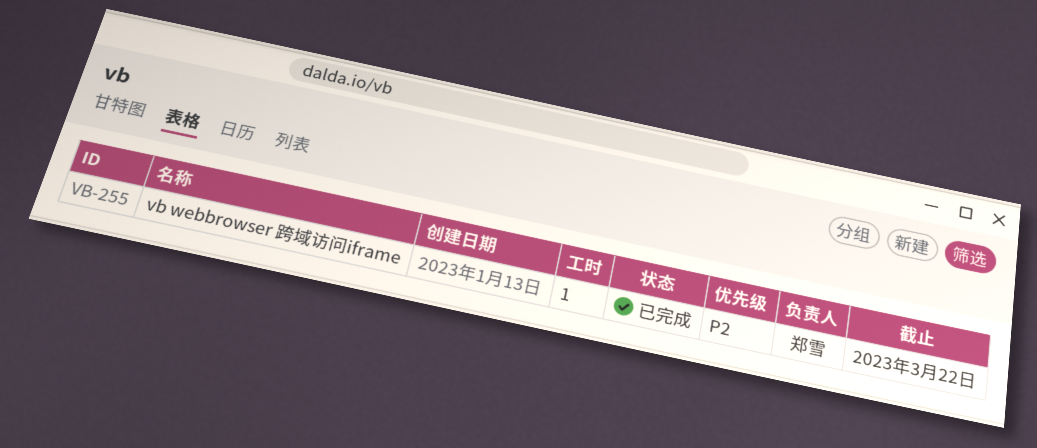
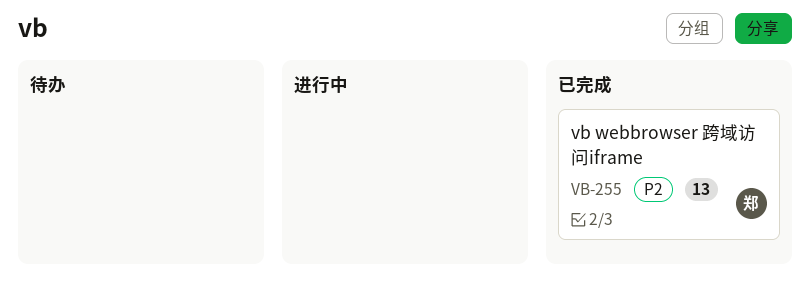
VB-255, estimate: 1 -> 13

